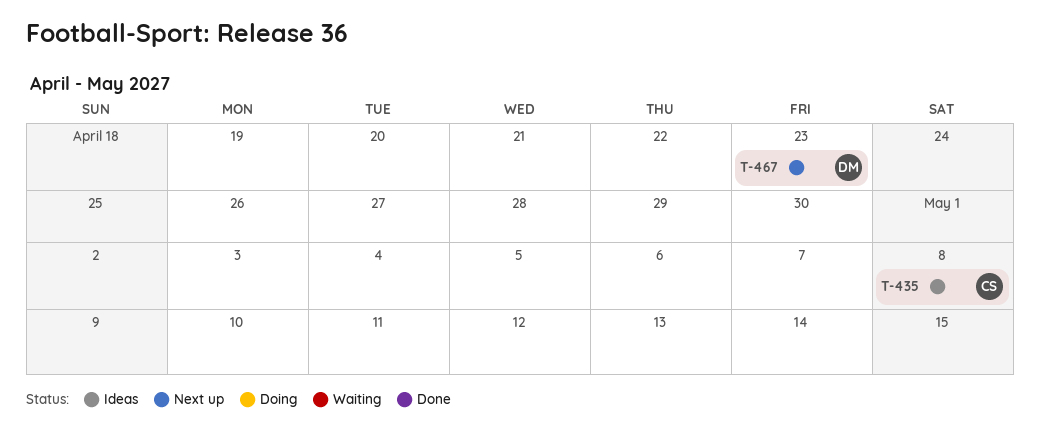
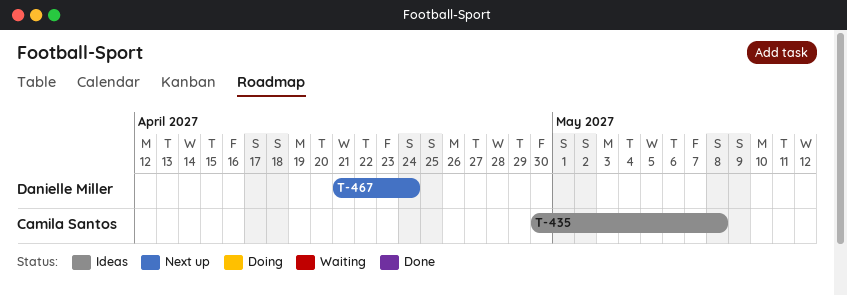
T-467, due: Apr 23 -> Apr 24

